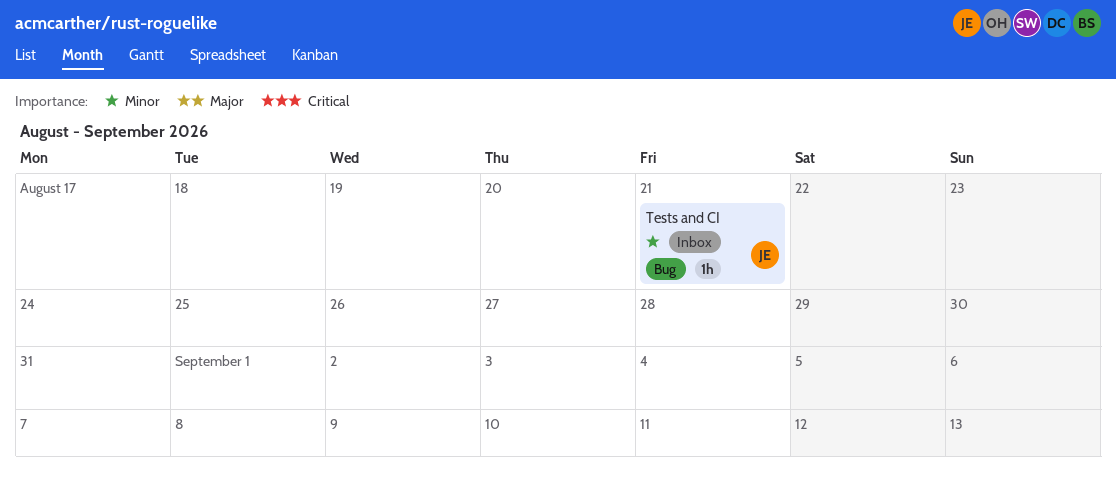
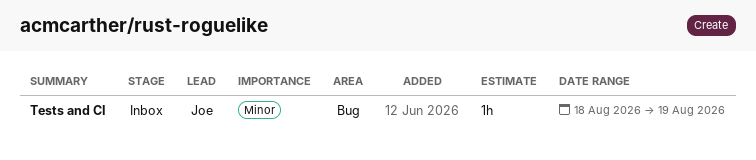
Tests and CI, due: Aug 21 -> Aug 19

